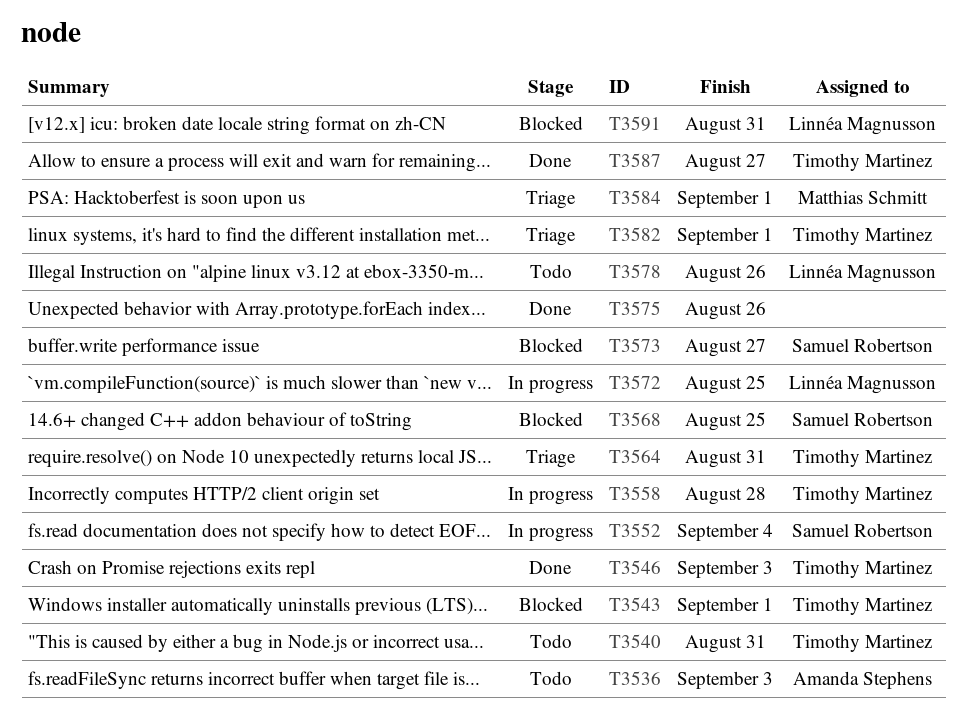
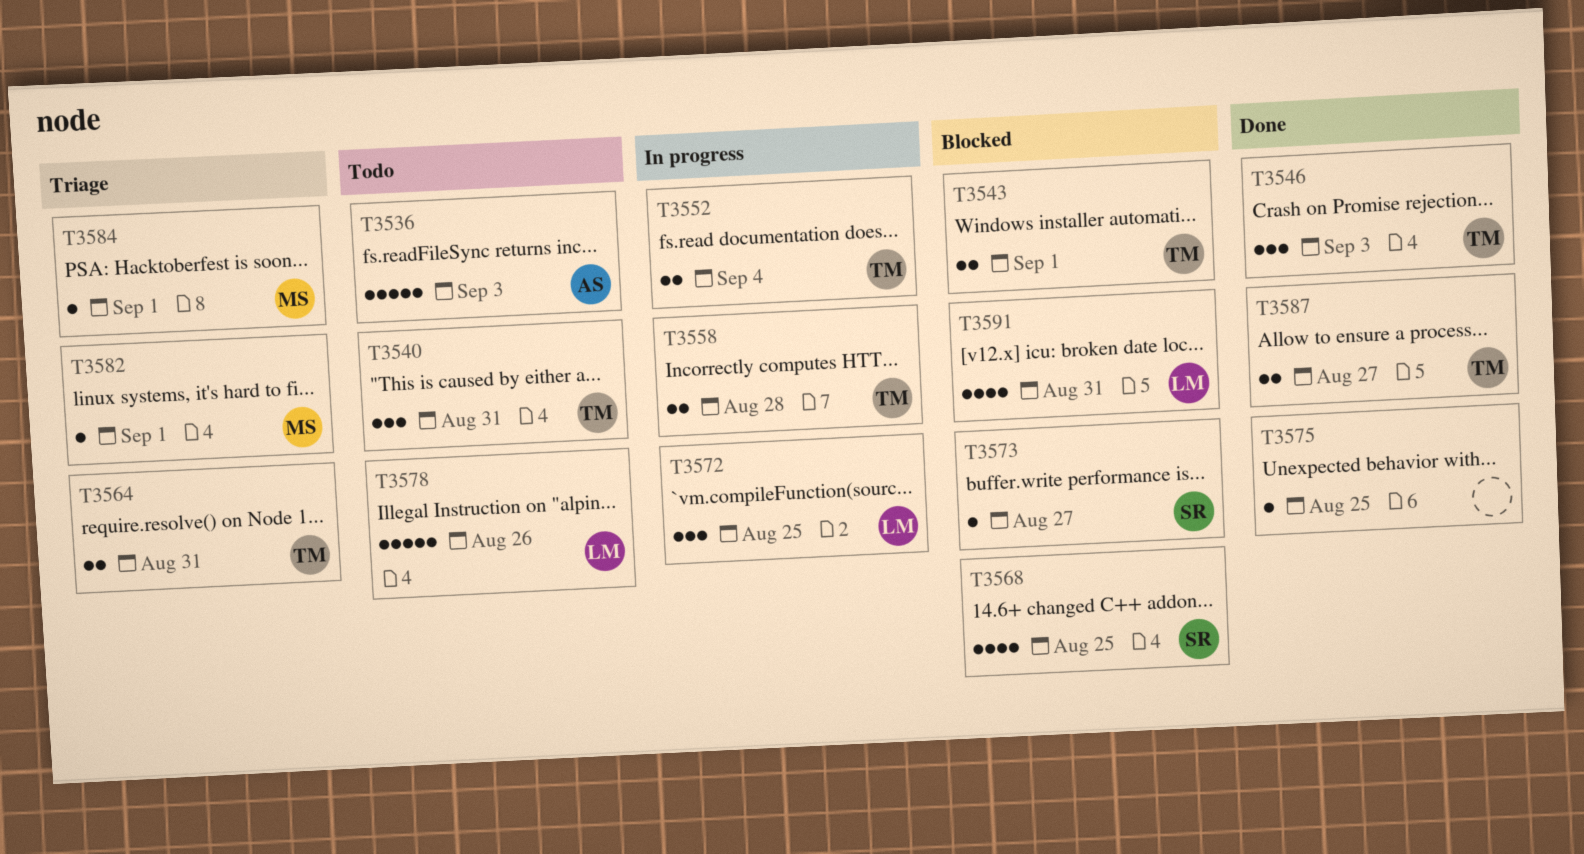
T3552, owner: Samuel Robertson -> Timothy Martinez
T3575, due: Aug 26 -> Aug 25
T3582, owner: Timothy Martinez -> Matthias Schmitt

